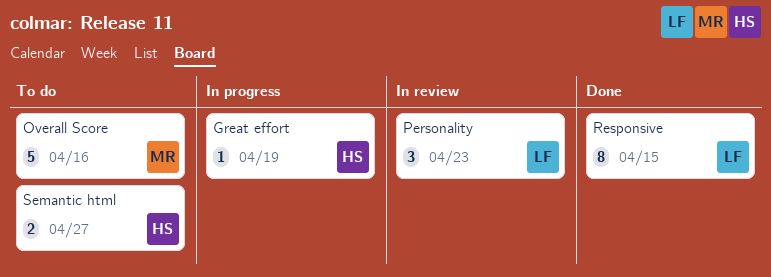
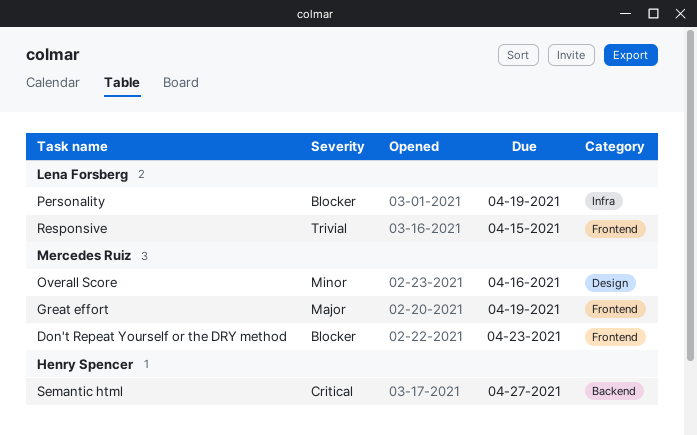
Don't Repeat Yourself or the DRY method: none -> present
Great effort, owner: Henry Spencer -> Mercedes Ruiz
Personality, due: Apr 23 -> Apr 19

